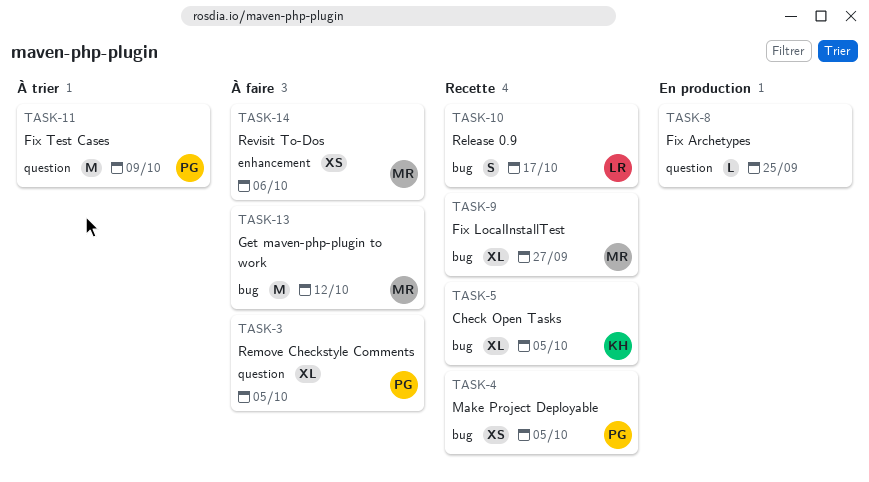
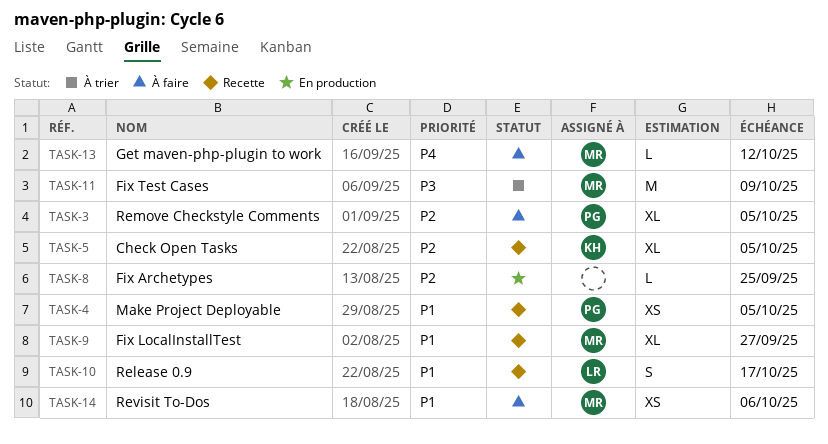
TASK-11, owner: PG -> MR
TASK-13, estimate: M -> L

